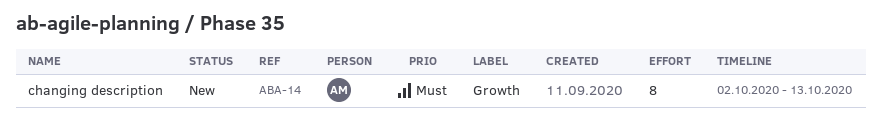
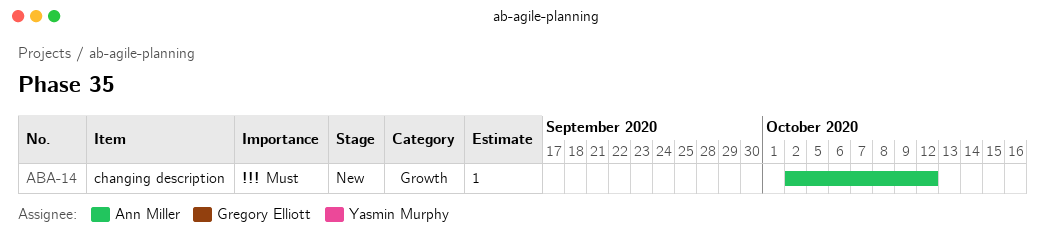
ABA-14, estimate: 8 -> 1
ABA-14, due: Oct 13 -> Oct 12

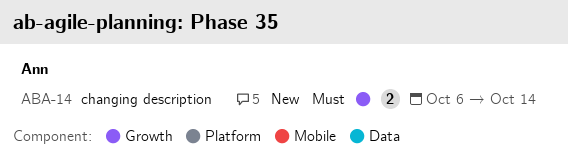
ABA-14, estimate: 1 -> 2
ABA-14, start: Oct 2 -> Oct 6
ABA-14, due: Oct 12 -> Oct 14

